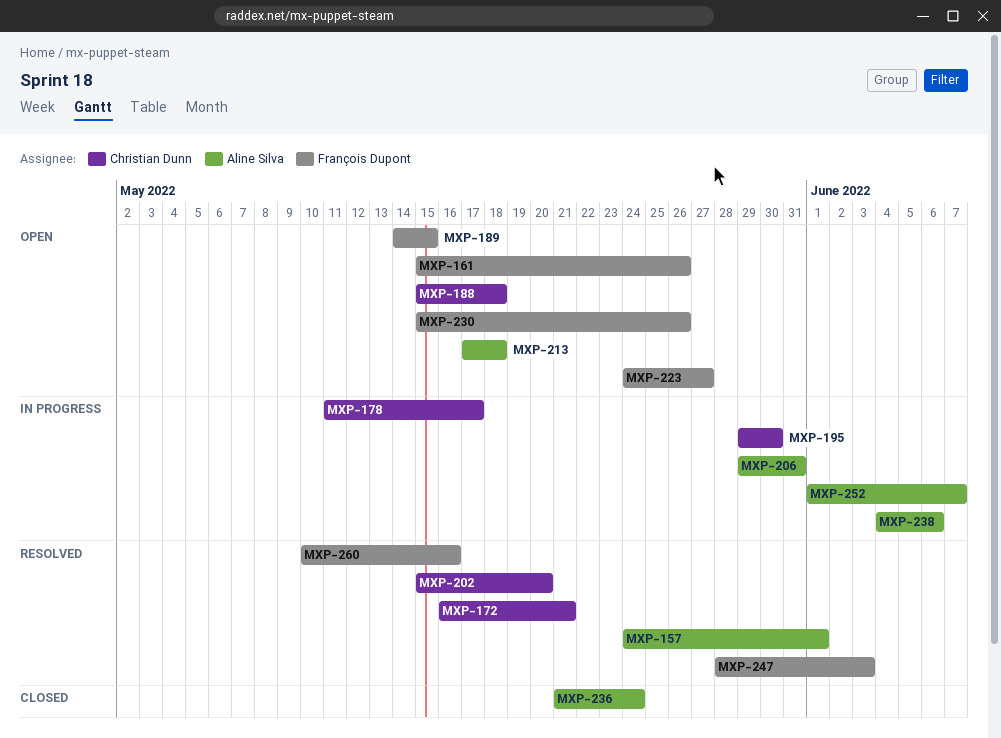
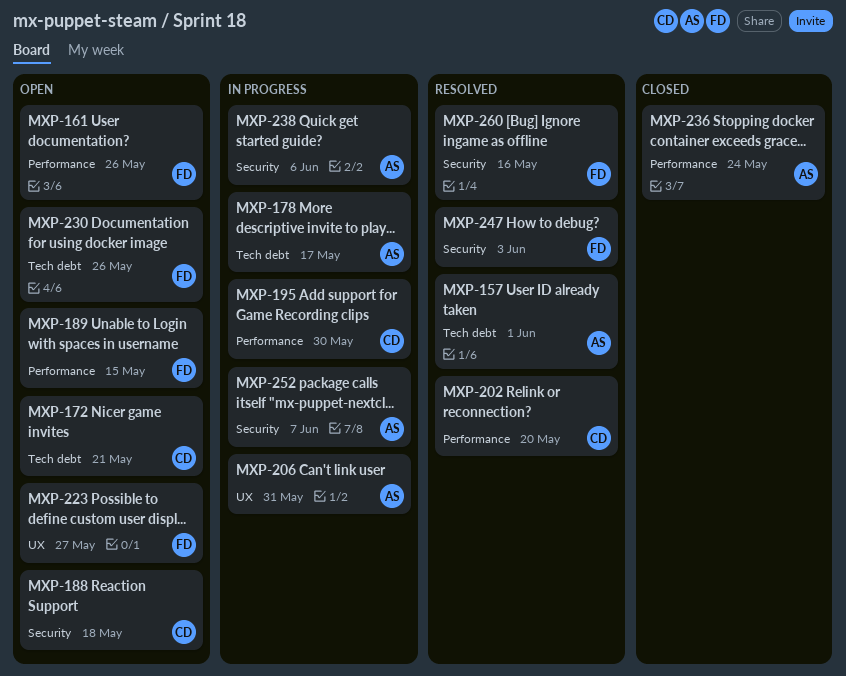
MXP-172, status: Resolved -> Open
MXP-178, owner: Christian Dunn -> Aline Silva
MXP-213: present -> none

